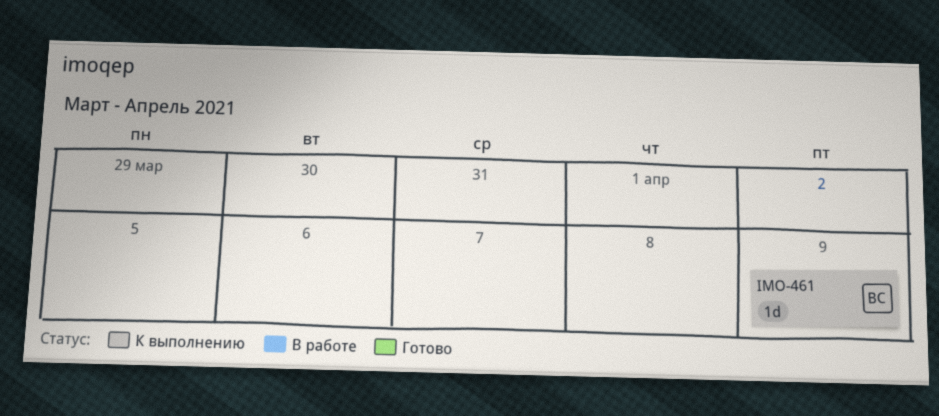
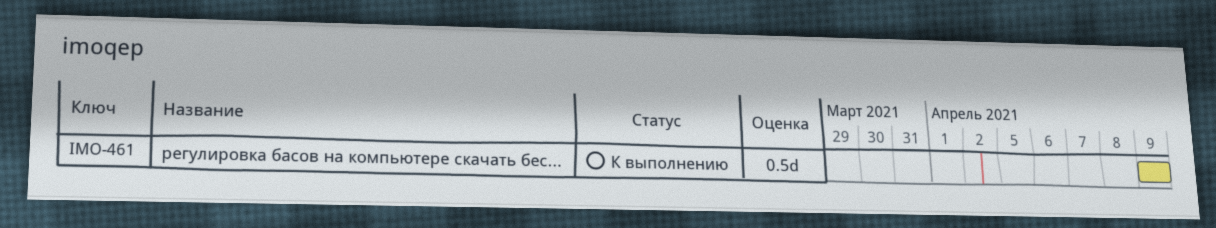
IMO-461, estimate: 1d -> 0.5d

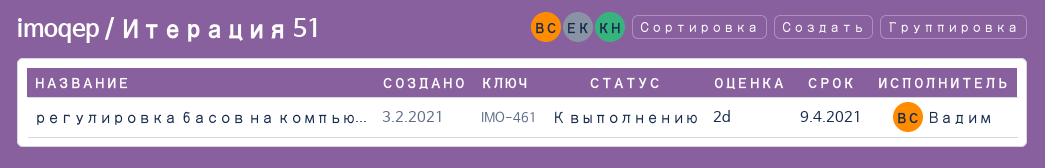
IMO-461, estimate: 0.5d -> 2d

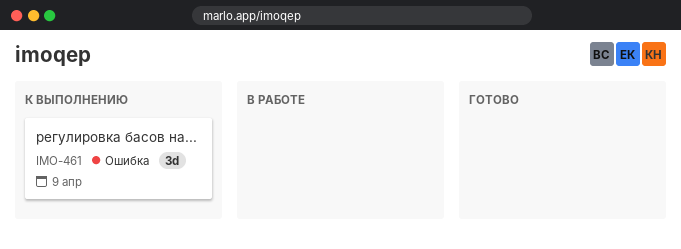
IMO-461, estimate: 2d -> 3d

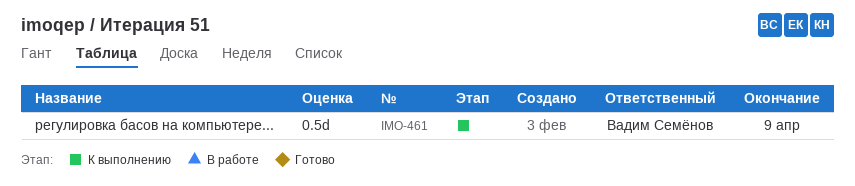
IMO-461, estimate: 3d -> 0.5d

